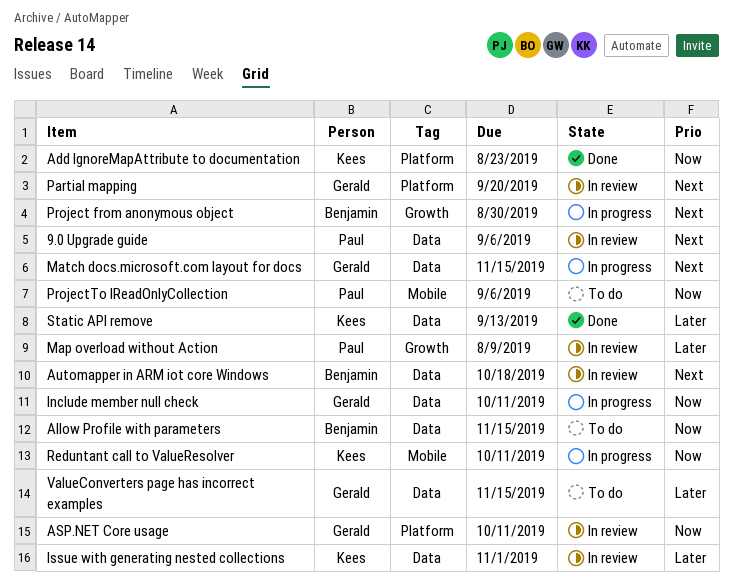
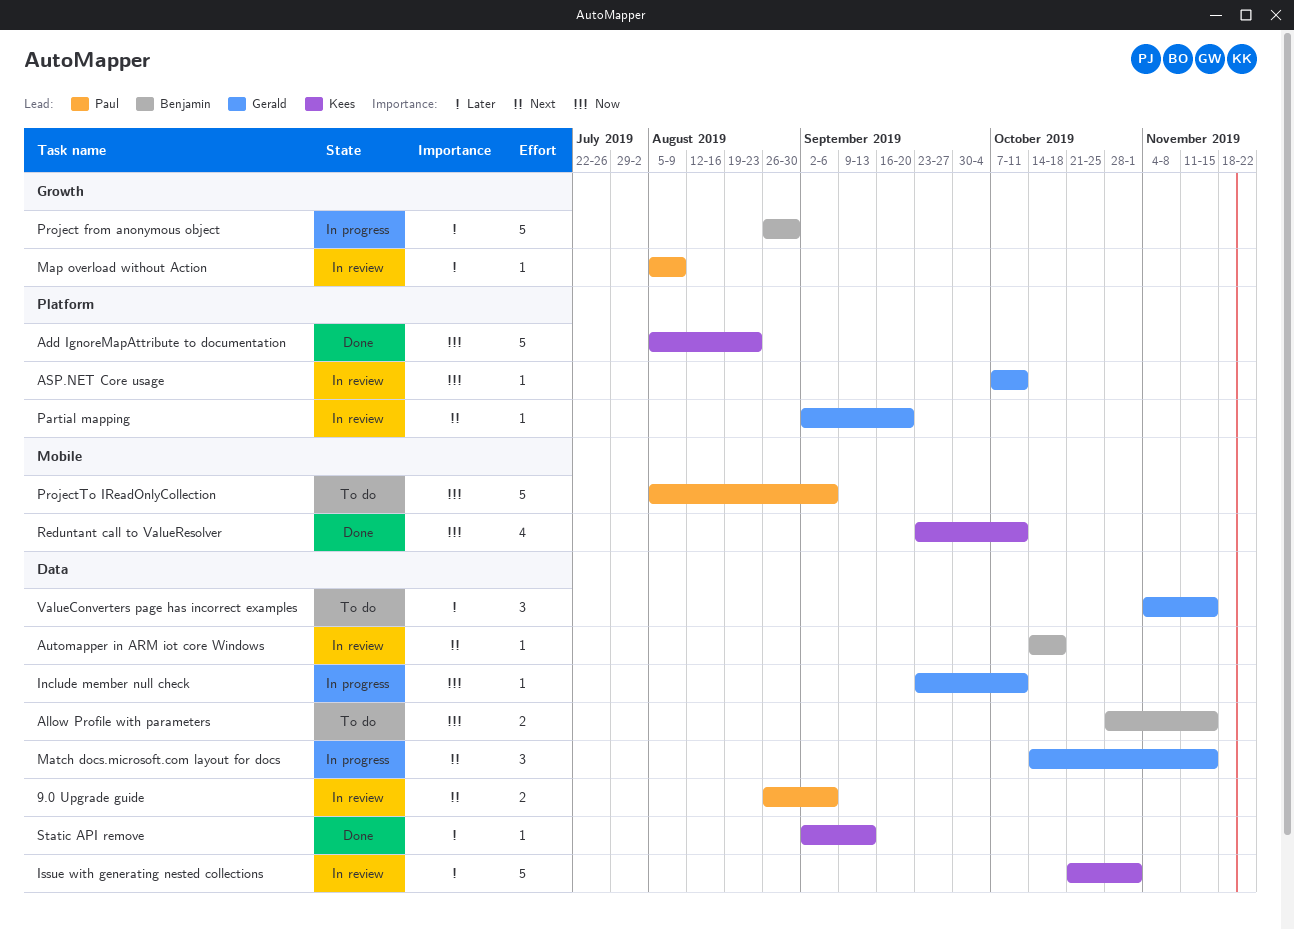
Project from anonymous object, priority: Next -> Later
Reduntant call to ValueResolver, status: In progress -> Done

